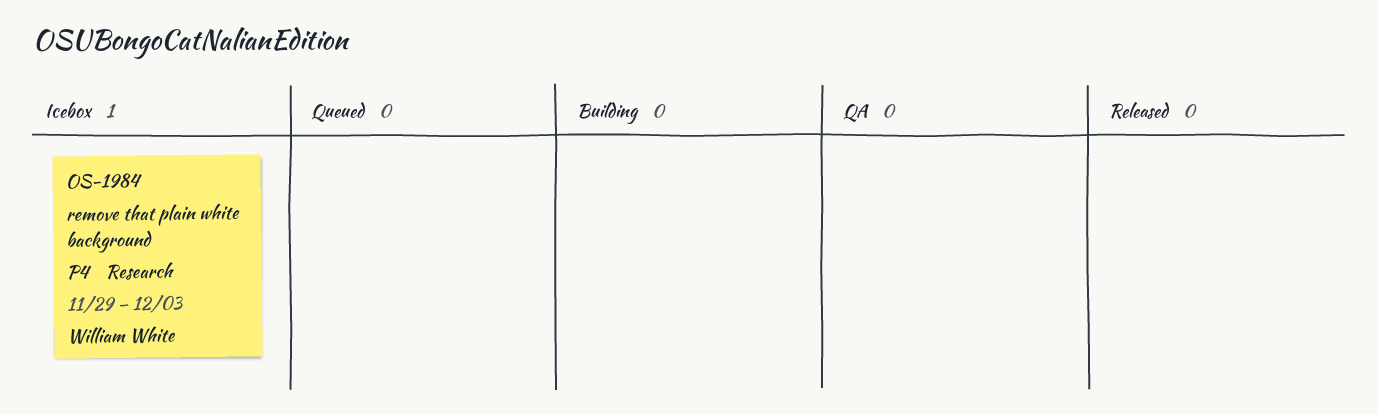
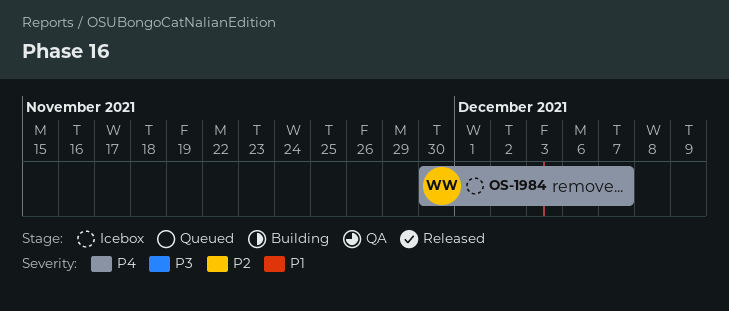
OS-1984, start: Nov 29 -> Nov 30
OS-1984, due: Dec 3 -> Dec 7

